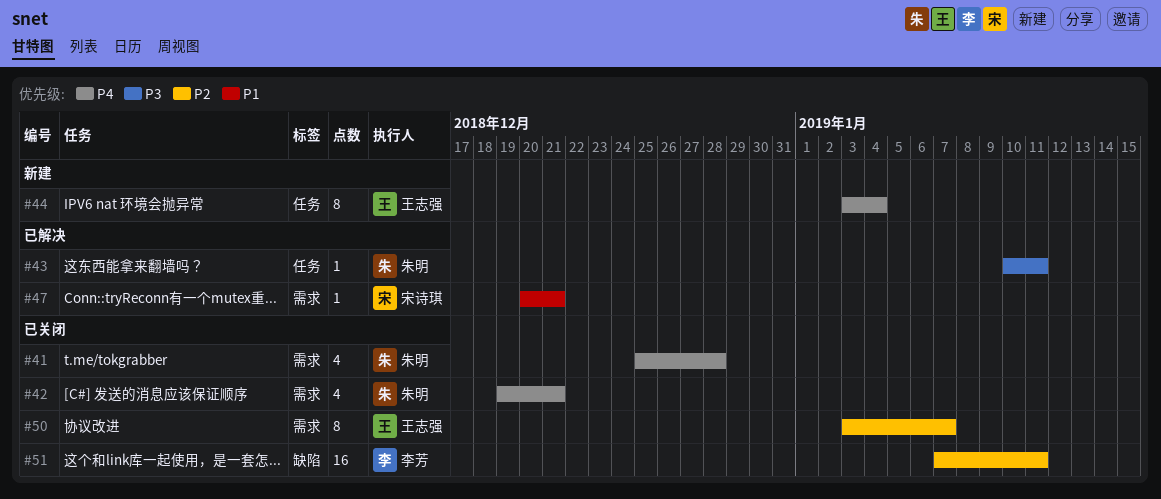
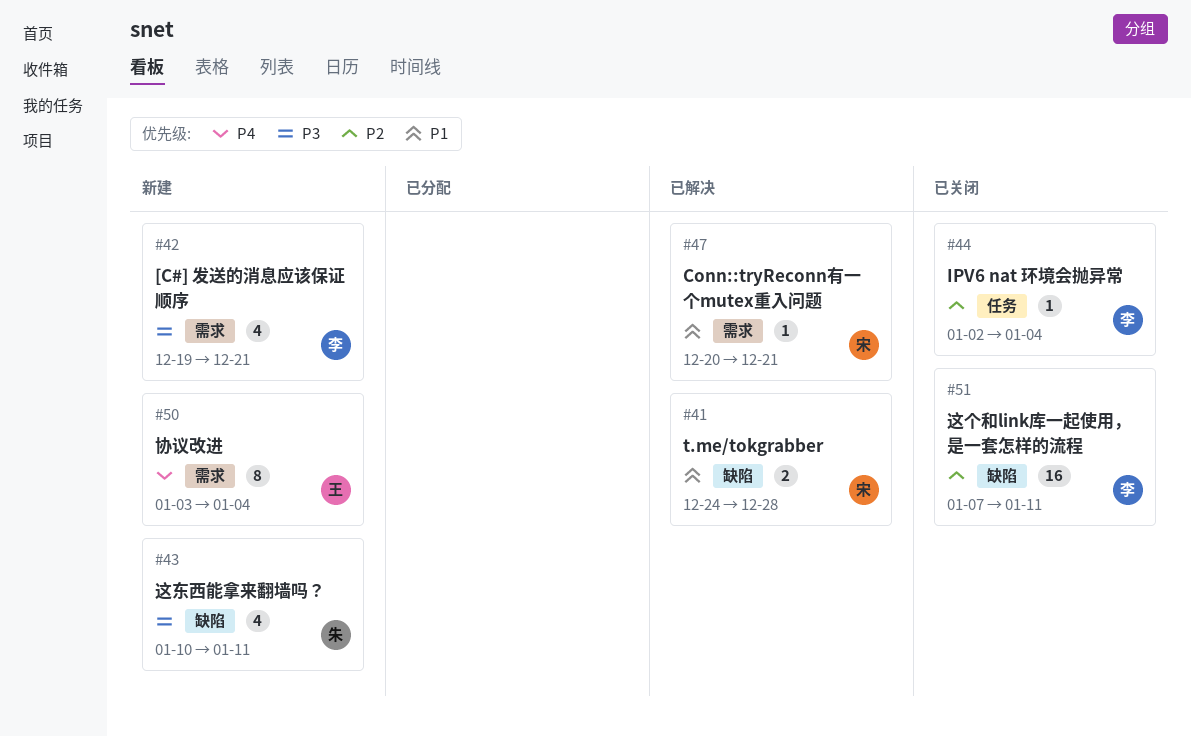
#41, status: 已关闭 -> 已解决
#41, owner: 朱明 -> 宋诗琪
#41, priority: P4 -> P1
#41, label: 需求 -> 缺陷
#41, estimate: 4 -> 2
#41, start: Dec 25 -> Dec 24
#42, status: 已关闭 -> 新建
#42, owner: 朱明 -> 李芳
#42, priority: P4 -> P3
#43, status: 已解决 -> 新建
#43, label: 任务 -> 缺陷
#43, estimate: 1 -> 4
#44, status: 新建 -> 已关闭
#44, owner: 王志强 -> 李芳
#44, priority: P4 -> P2
#44, estimate: 8 -> 1
#44, start: Jan 3 -> Jan 2
#50, status: 已关闭 -> 新建
#50, priority: P2 -> P4
#50, due: Jan 7 -> Jan 4

